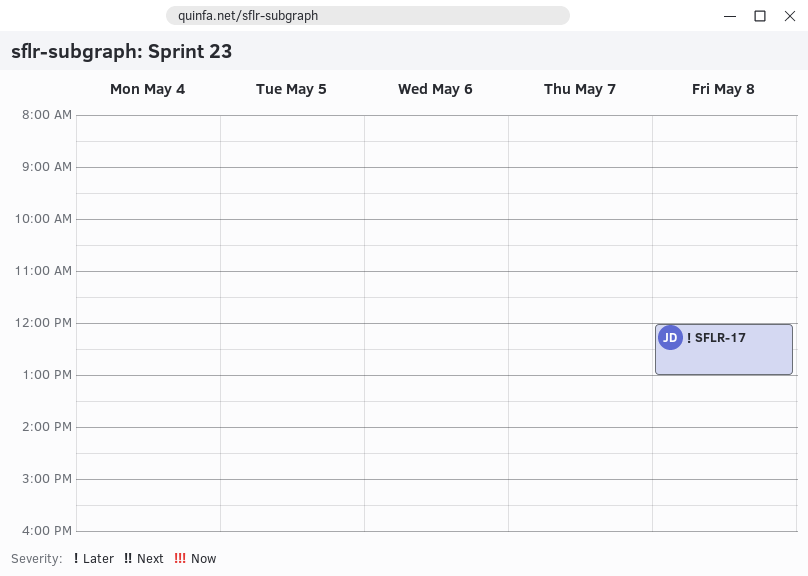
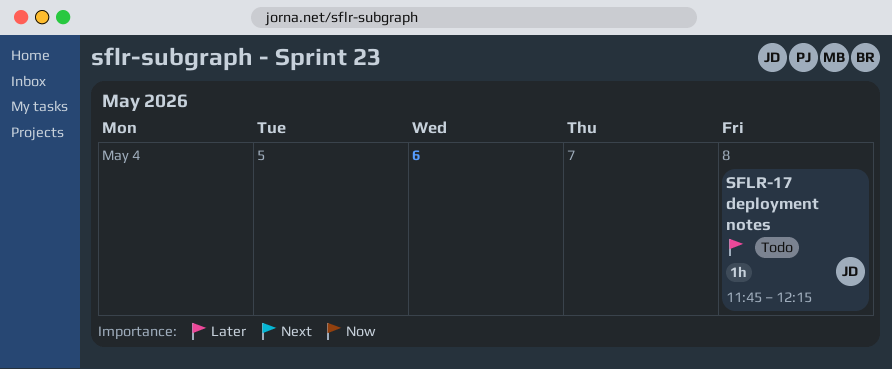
SFLR-17, begins: 12:00 -> 11:45
SFLR-17, ends: 13:00 -> 12:15

